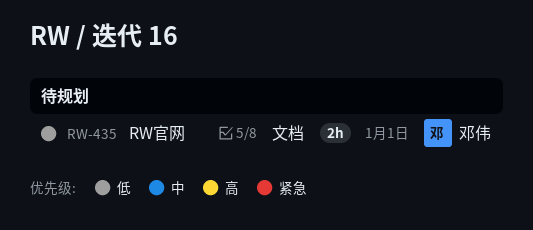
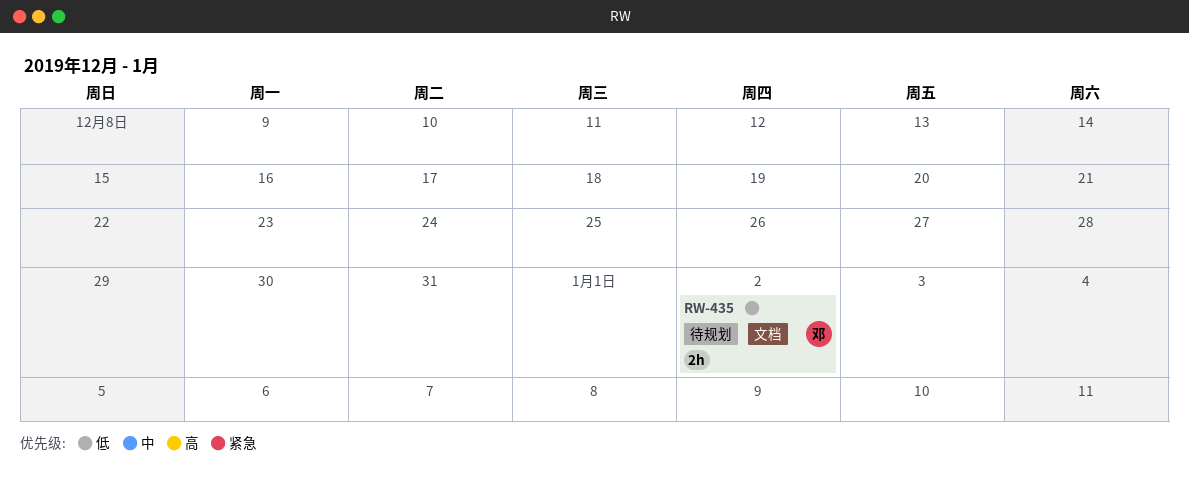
RW-435, due: Jan 1 -> Jan 2

